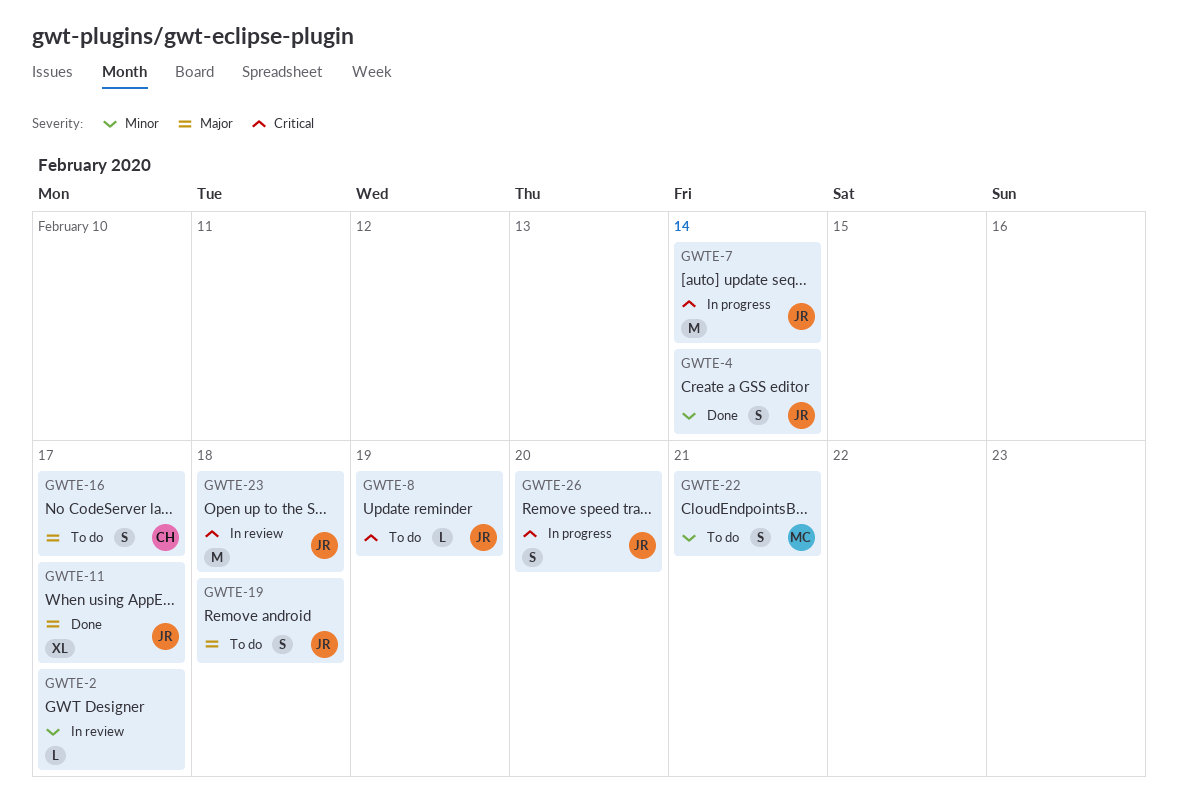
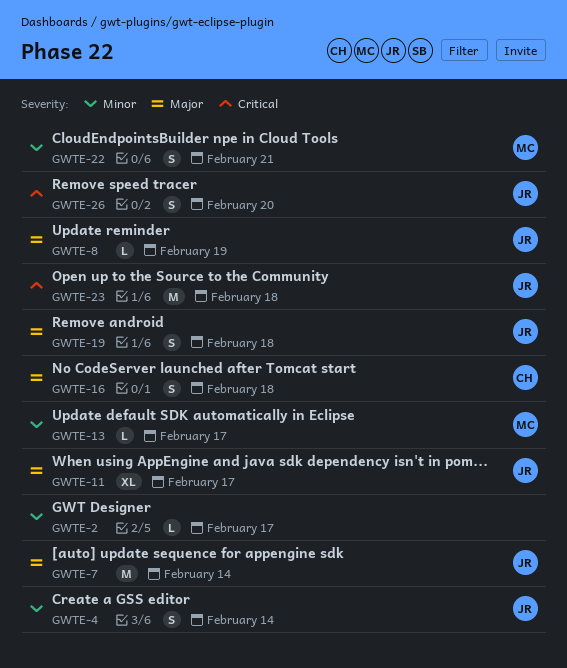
GWTE-7, priority: Critical -> Major
GWTE-8, priority: Critical -> Major
GWTE-13: none -> present
GWTE-16, due: Feb 17 -> Feb 18

